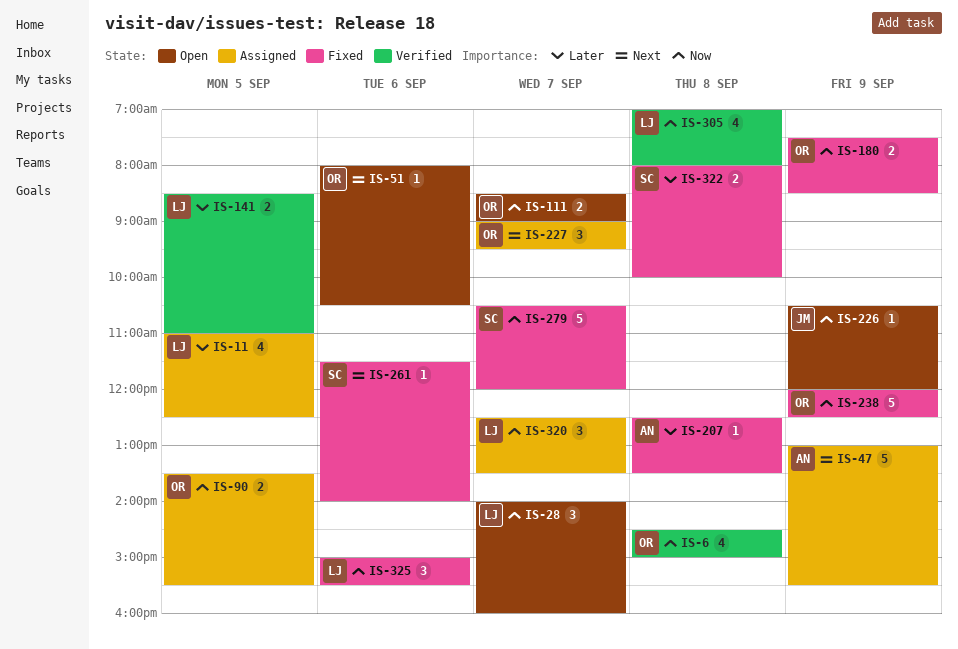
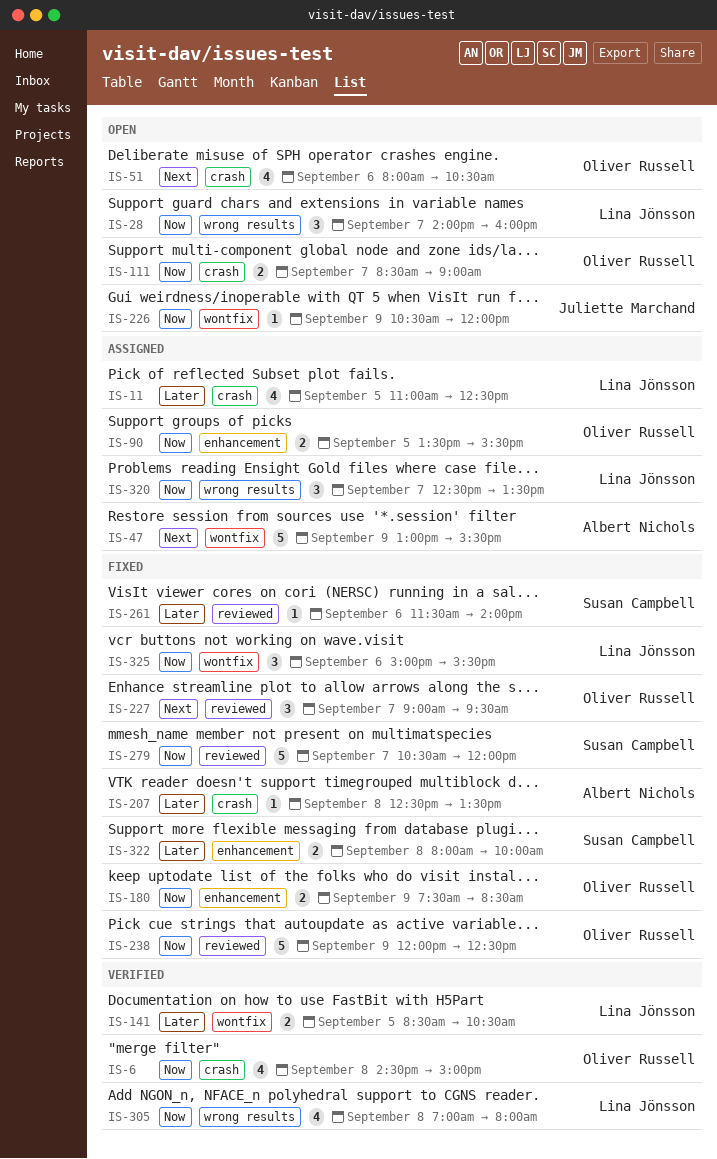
IS-51, estimate: 1 -> 4
IS-141, ends: 11:00 -> 10:30
IS-227, status: Assigned -> Fixed
IS-261, priority: Next -> Later

